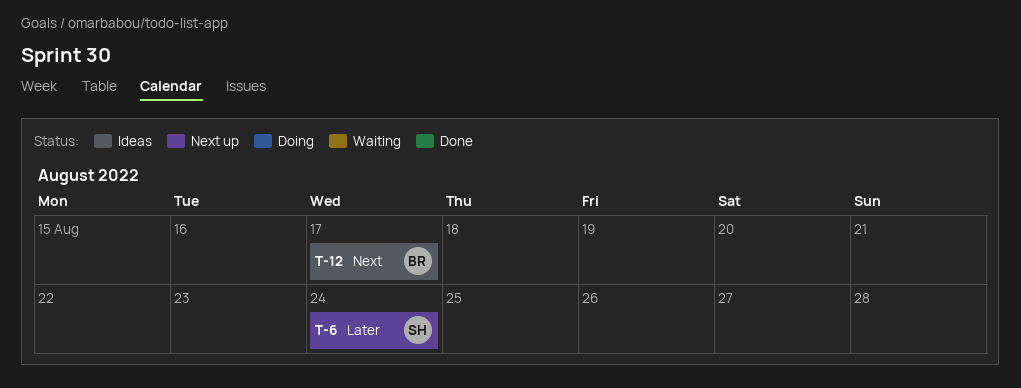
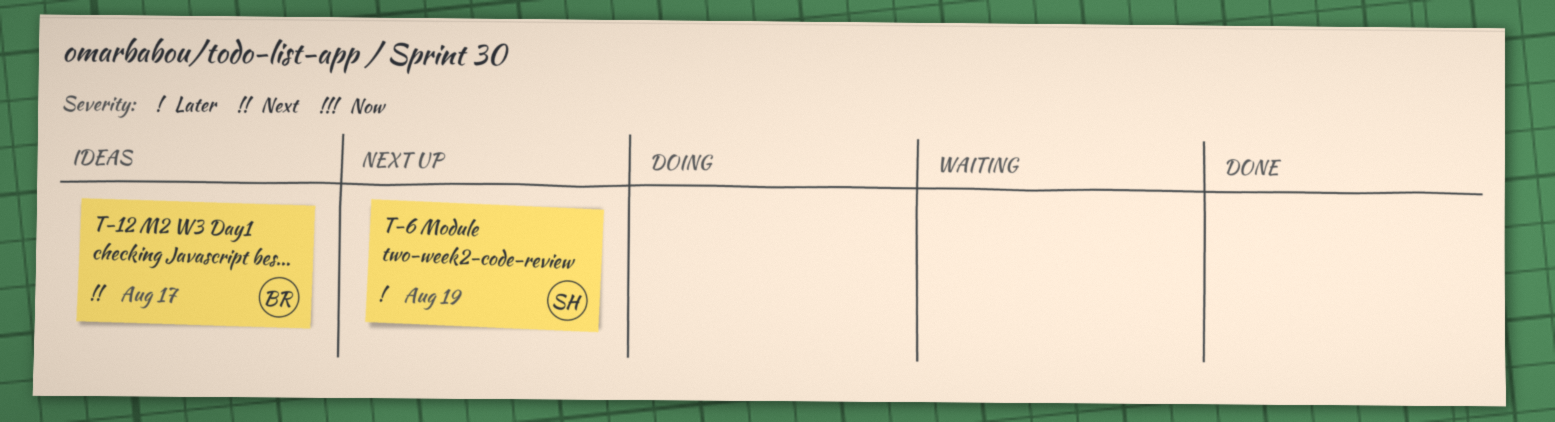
T-6, due: Aug 24 -> Aug 19

